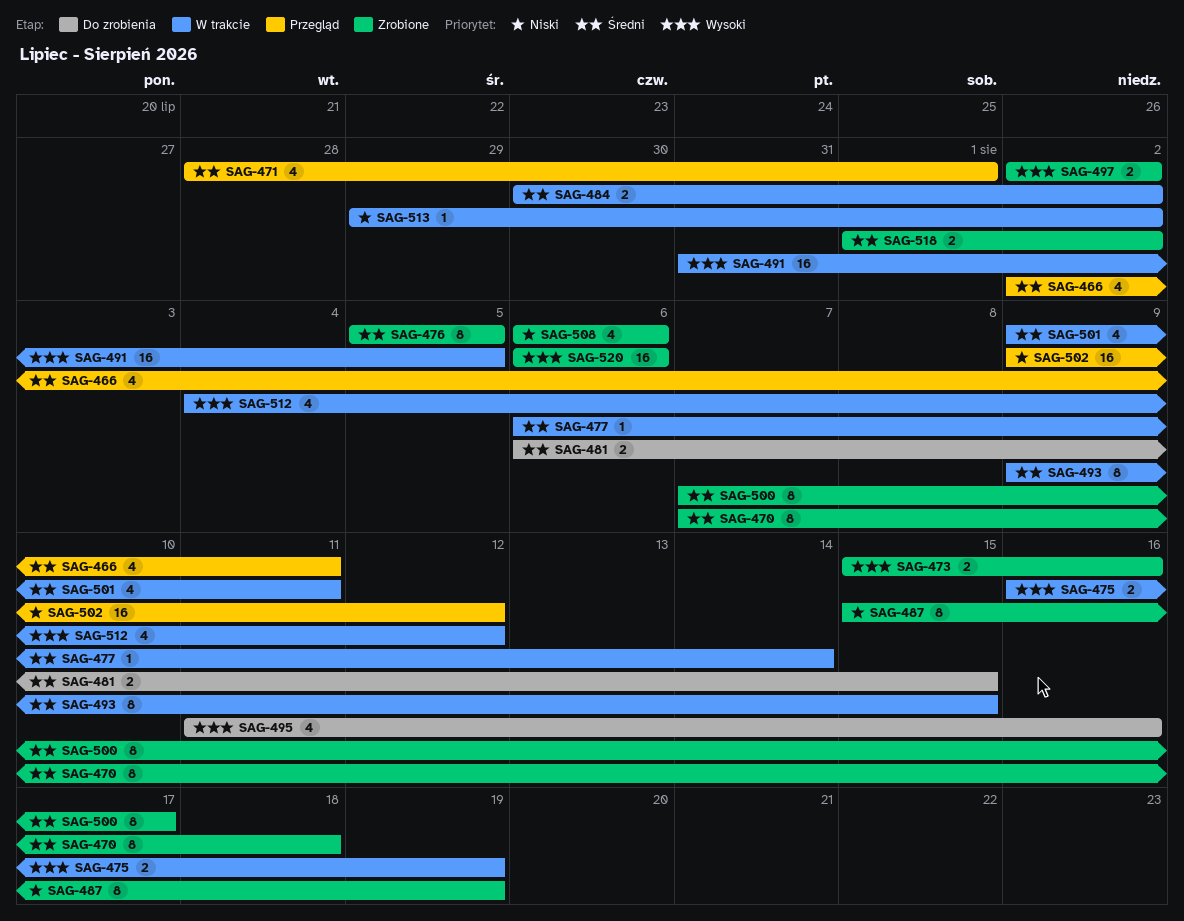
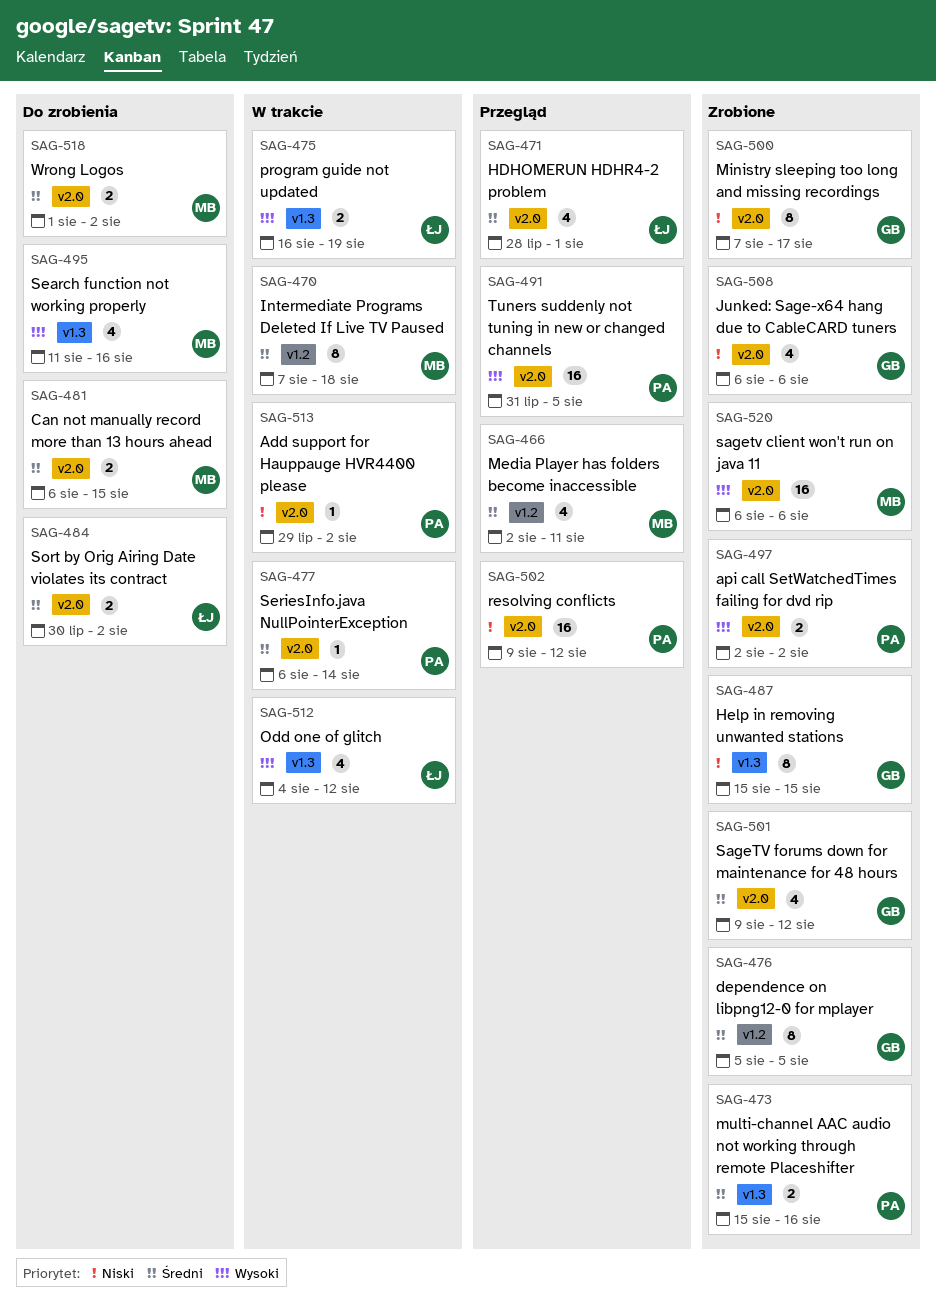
SAG-470, status: Zrobione -> W trakcie
SAG-473, priority: Wysoki -> Średni
SAG-484, status: W trakcie -> Do zrobienia
SAG-487, due: Aug 19 -> Aug 15
SAG-491, status: W trakcie -> Przegląd
SAG-493: present -> none
SAG-500, priority: Średni -> Niski
SAG-501, status: W trakcie -> Zrobione
SAG-501, due: Aug 11 -> Aug 12
SAG-518, status: Zrobione -> Do zrobienia

